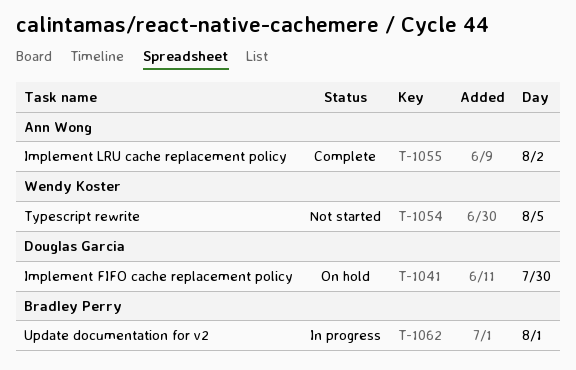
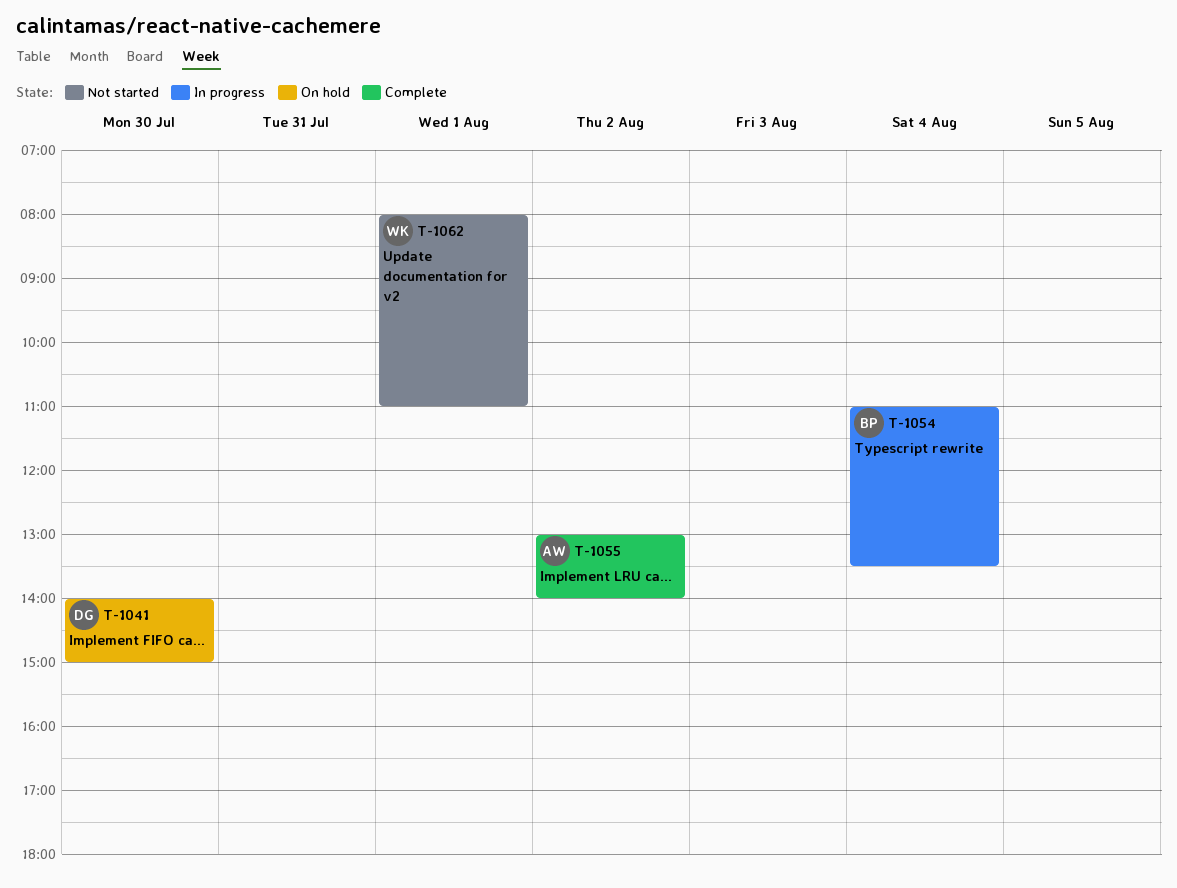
T-1054, status: Not started -> In progress
T-1054, owner: Wendy Koster -> Bradley Perry
T-1054, day: Aug 5 -> Aug 4
T-1062, status: In progress -> Not started
T-1062, owner: Bradley Perry -> Wendy Koster

